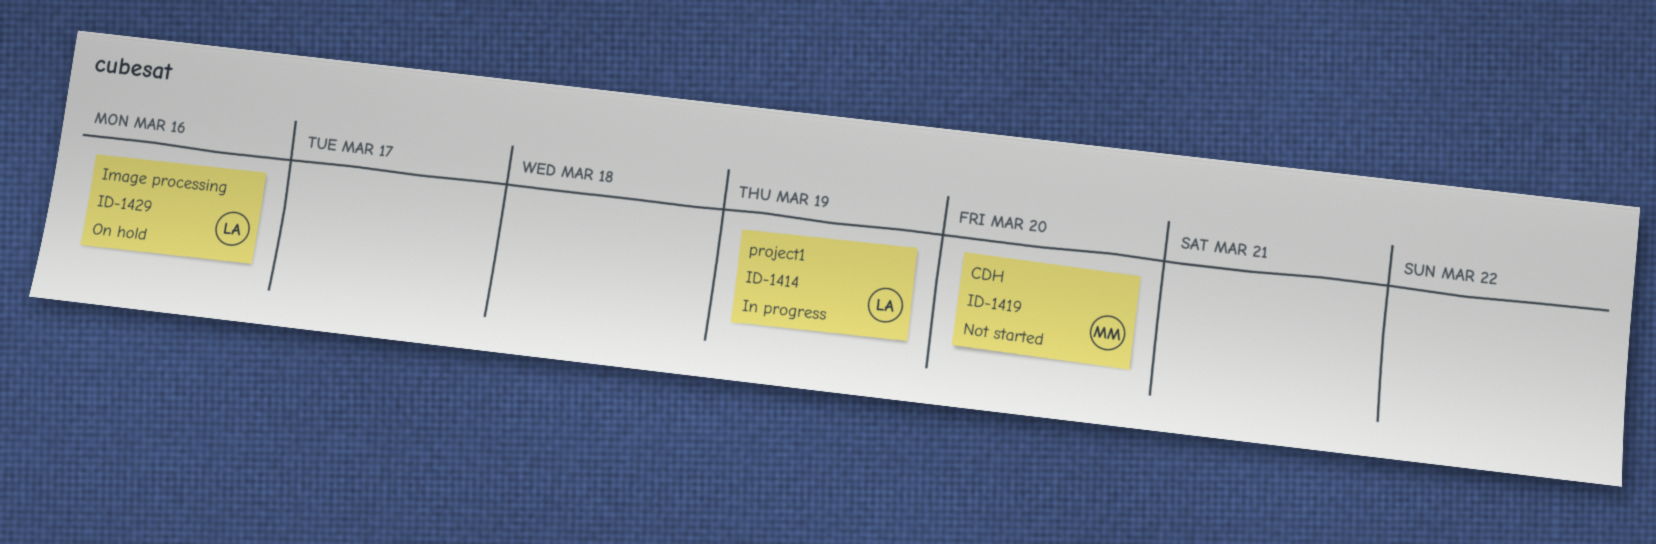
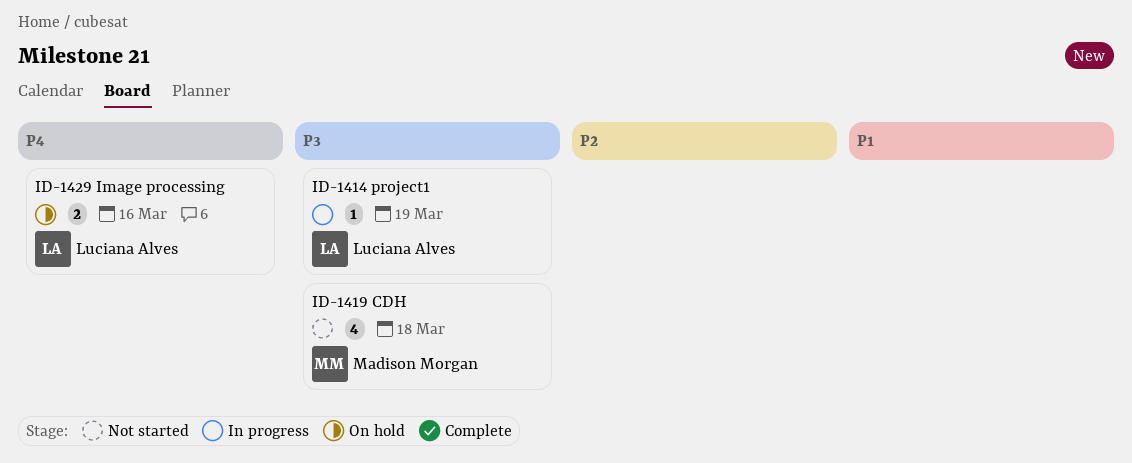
ID-1419, due: Mar 20 -> Mar 18

